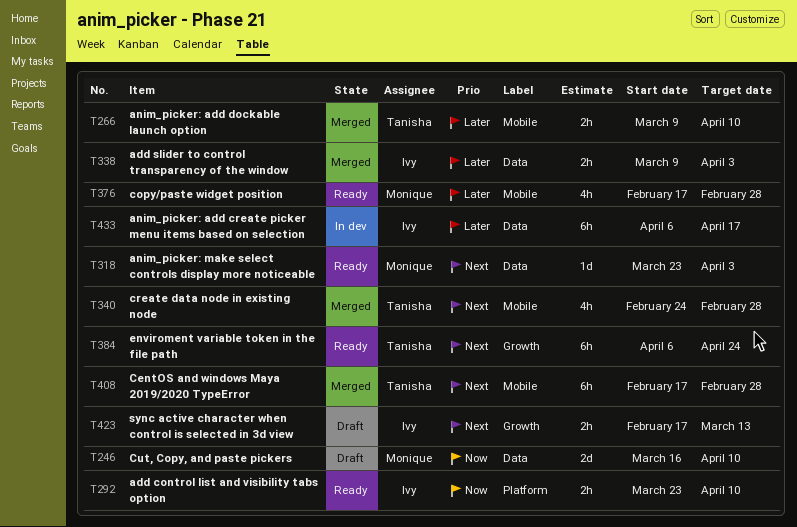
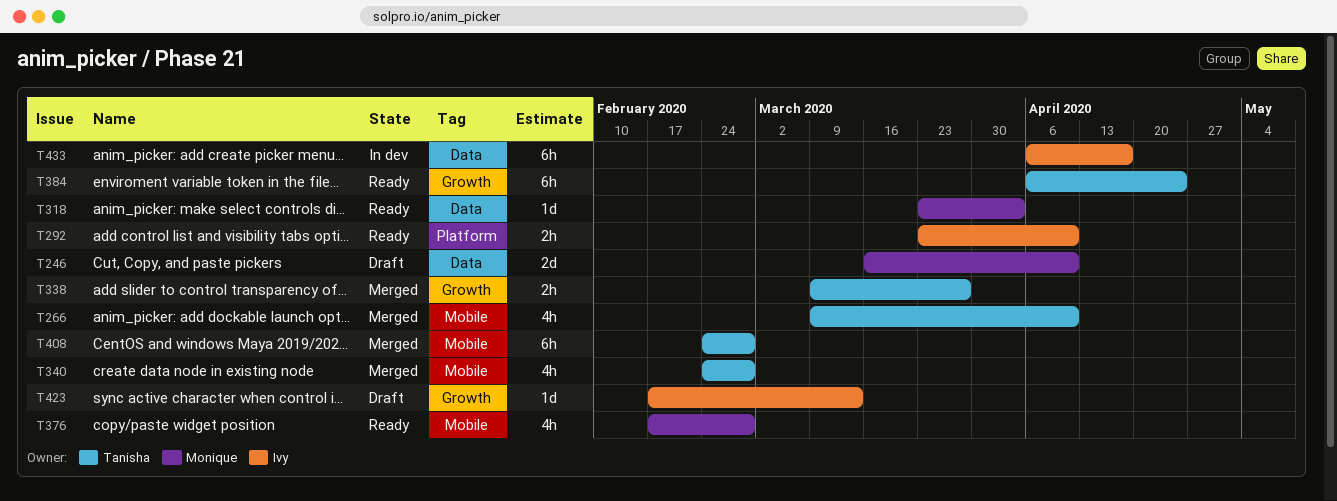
T266, estimate: 2h -> 4h
T338, owner: Ivy -> Tanisha
T338, label: Data -> Growth
T338, due: Apr 3 -> Mar 27
T408, start: Feb 17 -> Feb 24
T423, estimate: 2h -> 1d

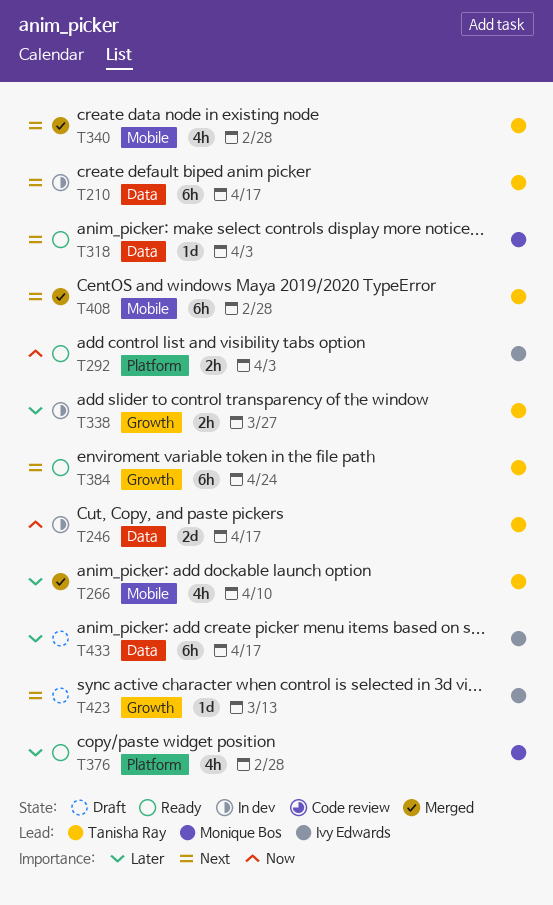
T210: none -> present
T246, status: Draft -> In dev
T246, owner: Monique Bos -> Tanisha Ray
T246, due: Apr 10 -> Apr 17
T292, due: Apr 10 -> Apr 3
T338, status: Merged -> In dev
T376, label: Mobile -> Platform
T433, status: In dev -> Draft

